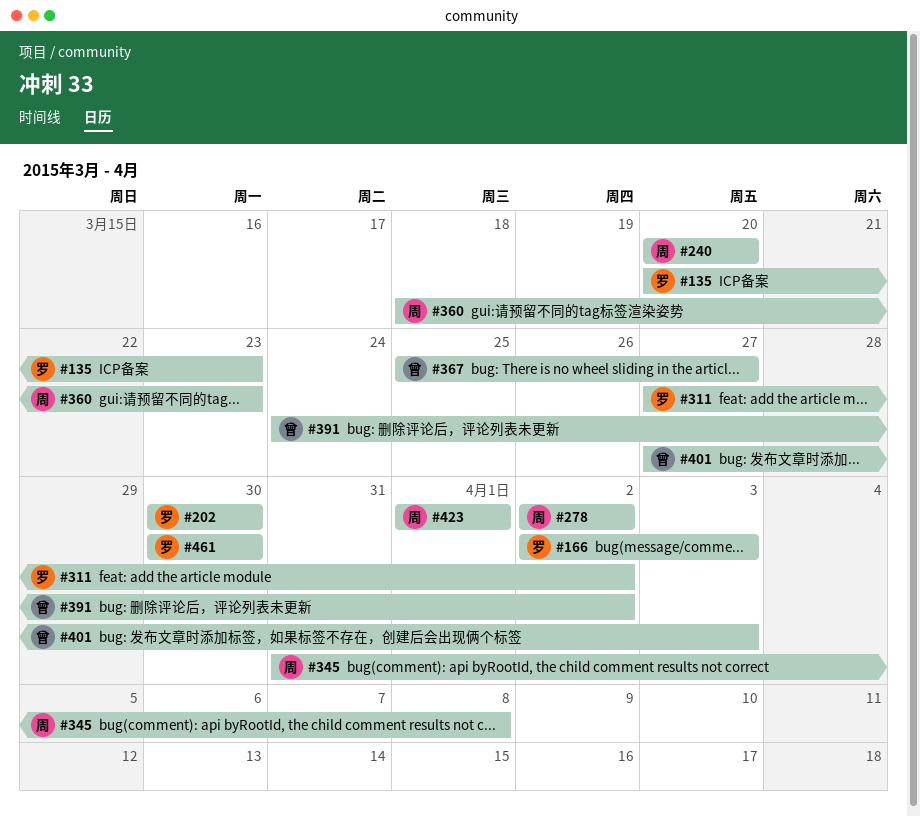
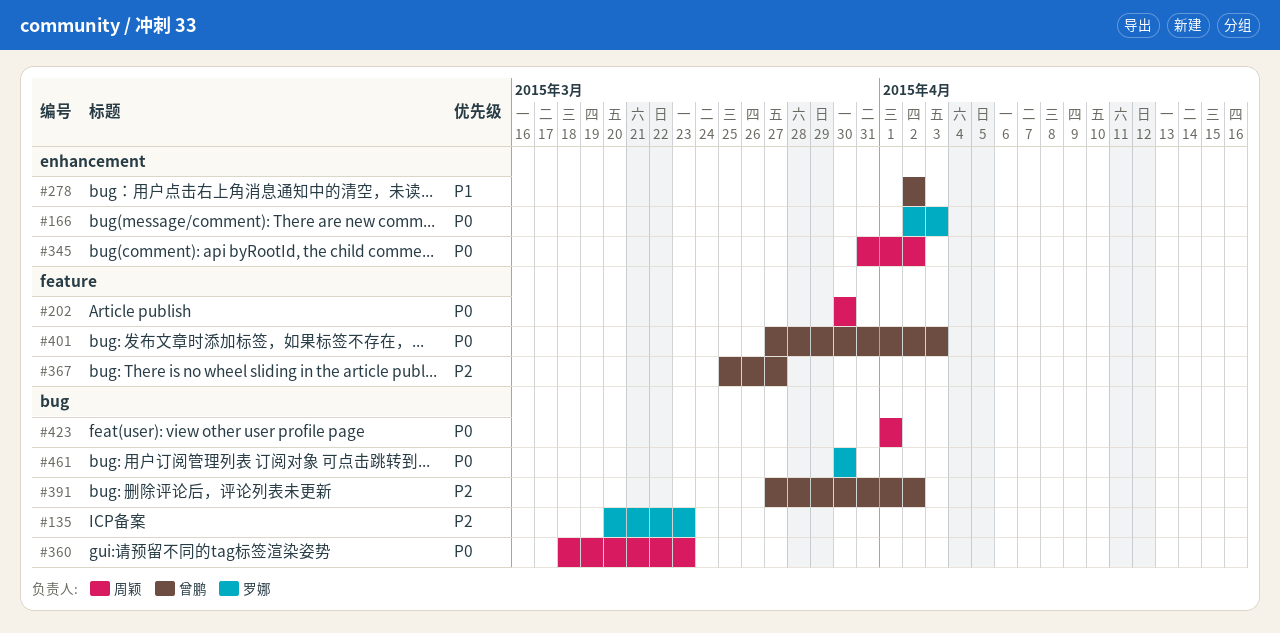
#202, owner: 罗娜 -> 周颖
#240: present -> none
#278, owner: 周颖 -> 曾鹏
#311: present -> none
#345, due: Apr 8 -> Apr 2
#391, start: Mar 24 -> Mar 27

